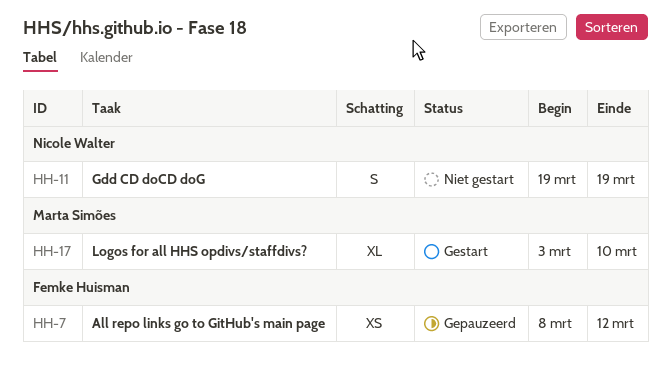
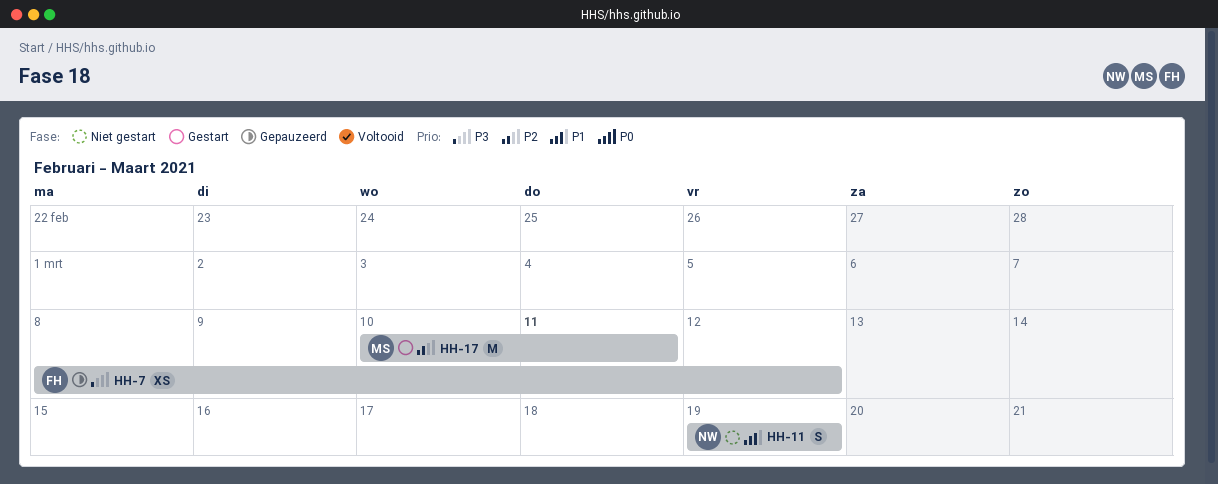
HH-17, estimate: XL -> M
HH-17, start: Mar 3 -> Mar 10
HH-17, due: Mar 10 -> Mar 11

